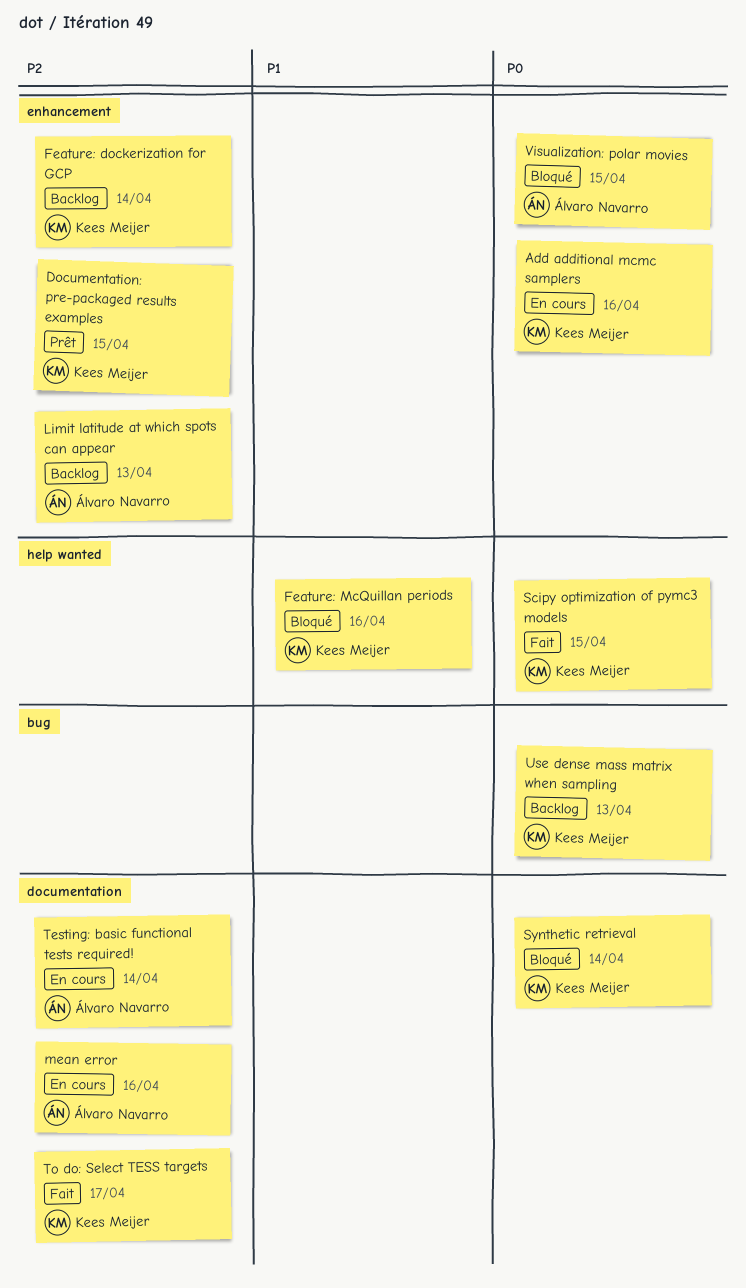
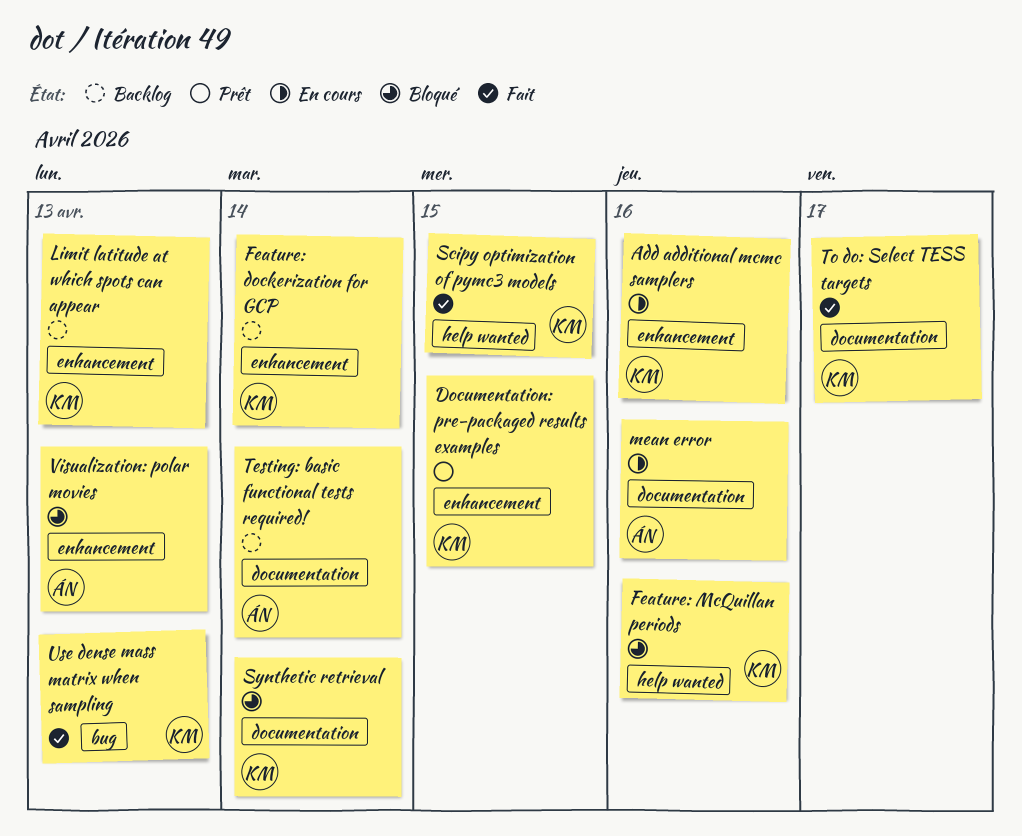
Limit latitude at which spots can appear, owner: Álvaro Navarro -> Kees Meijer
Testing: basic functional tests required!, status: En cours -> Backlog
Use dense mass matrix when sampling, status: Backlog -> Fait
Visualization: polar movies, due: Apr 15 -> Apr 13

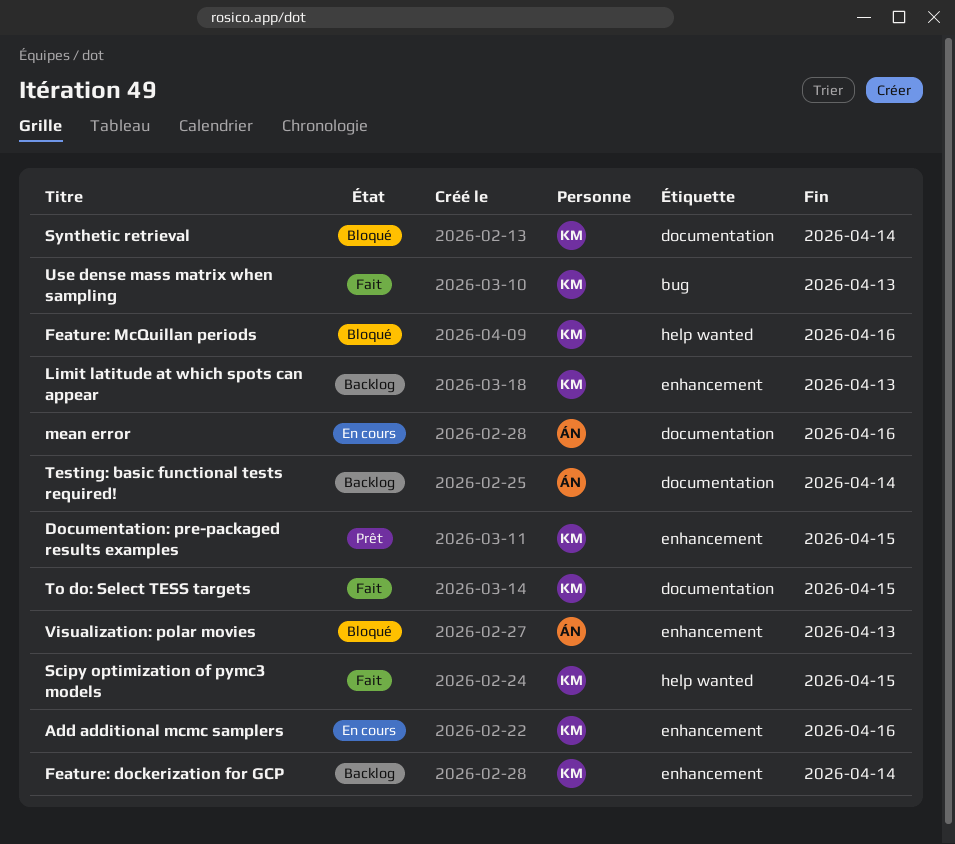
To do: Select TESS targets, due: Apr 17 -> Apr 15

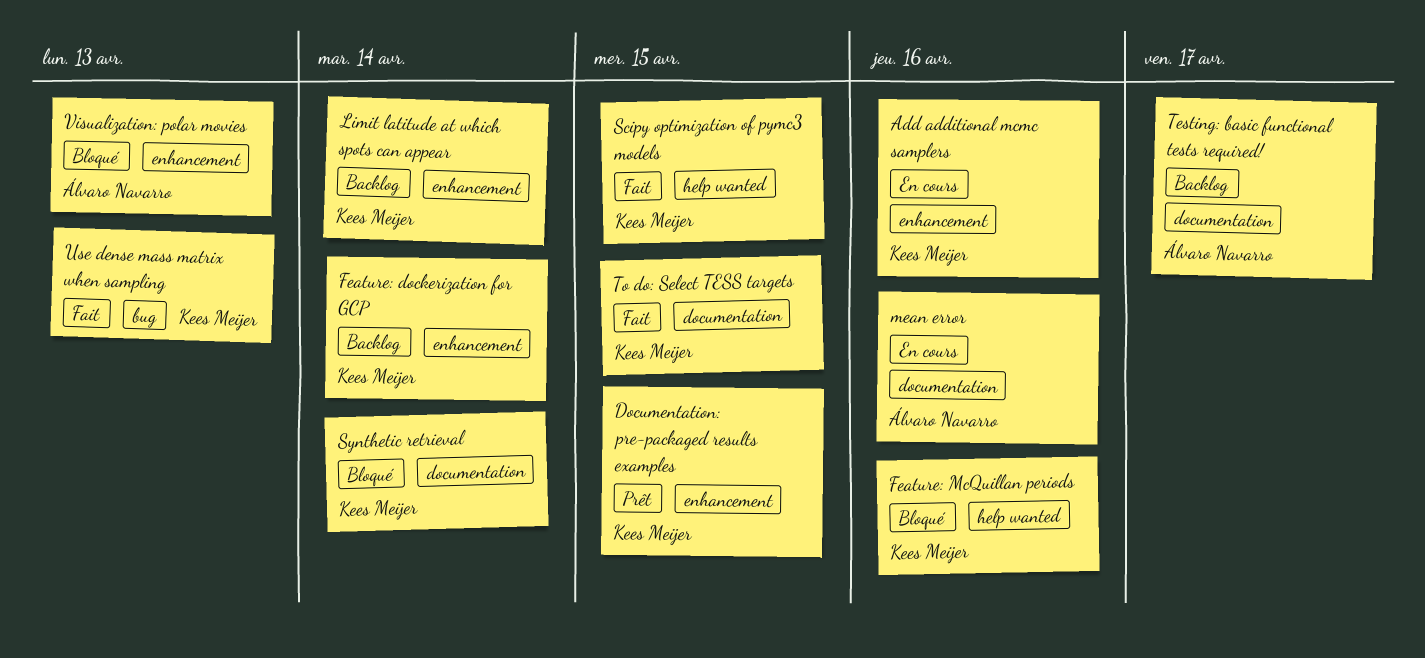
Limit latitude at which spots can appear, due: Apr 13 -> Apr 14
Testing: basic functional tests required!, due: Apr 14 -> Apr 17

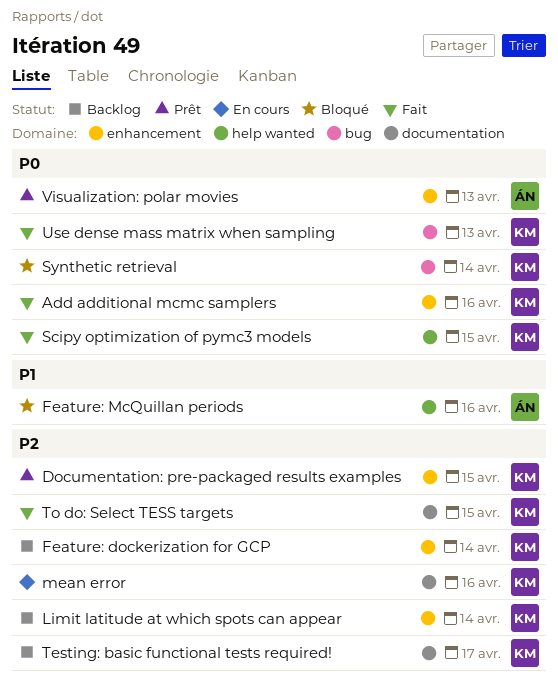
Add additional mcmc samplers, status: En cours -> Fait
Feature: McQuillan periods, owner: Kees Meijer -> Álvaro Navarro
mean error, owner: Álvaro Navarro -> Kees Meijer
Synthetic retrieval, label: documentation -> bug
Testing: basic functional tests required!, owner: Álvaro Navarro -> Kees Meijer
Visualization: polar movies, status: Bloqué -> Prêt

